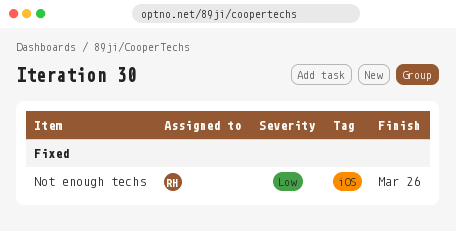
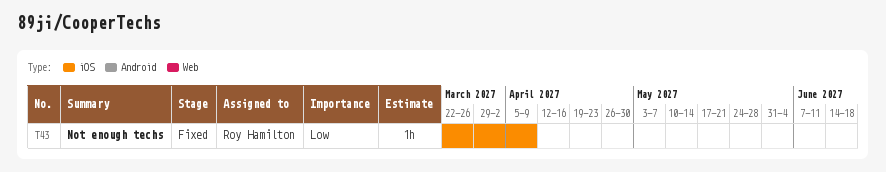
Not enough techs, due: Mar 26 -> Apr 9

